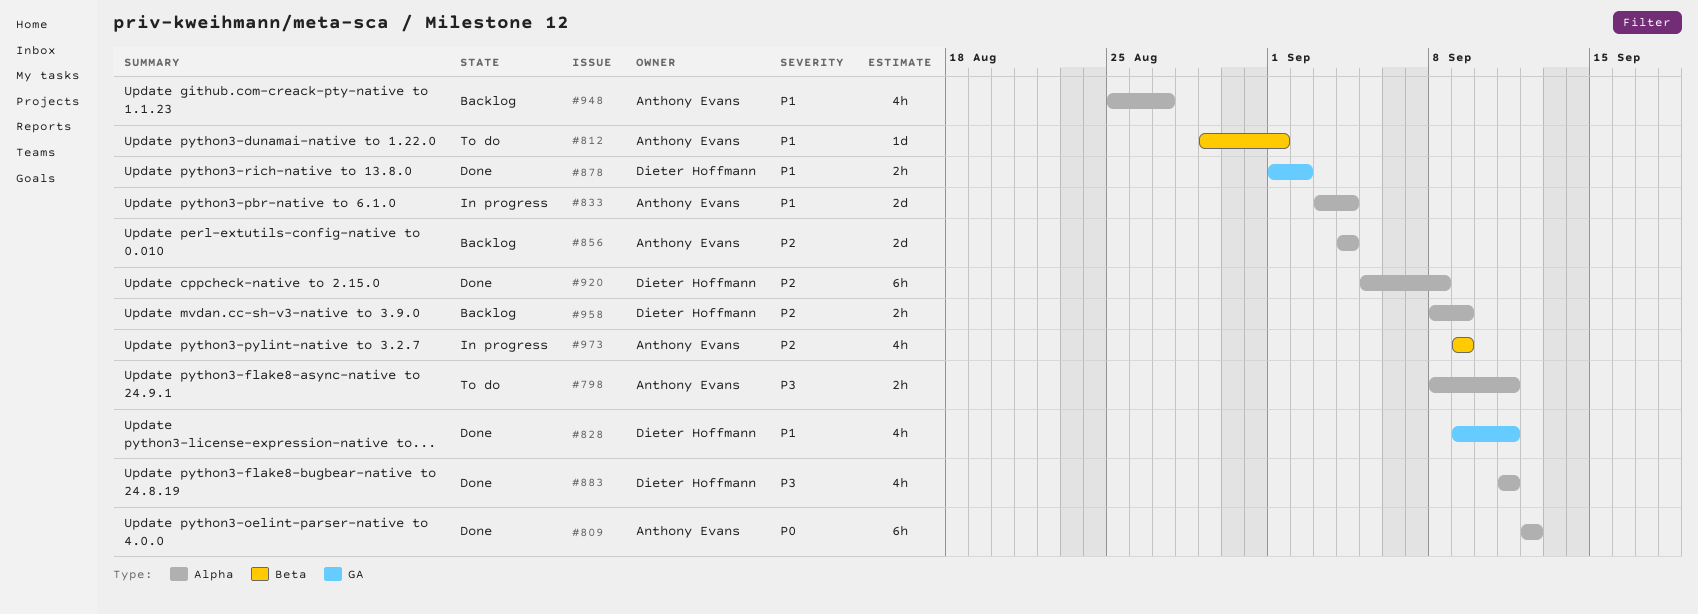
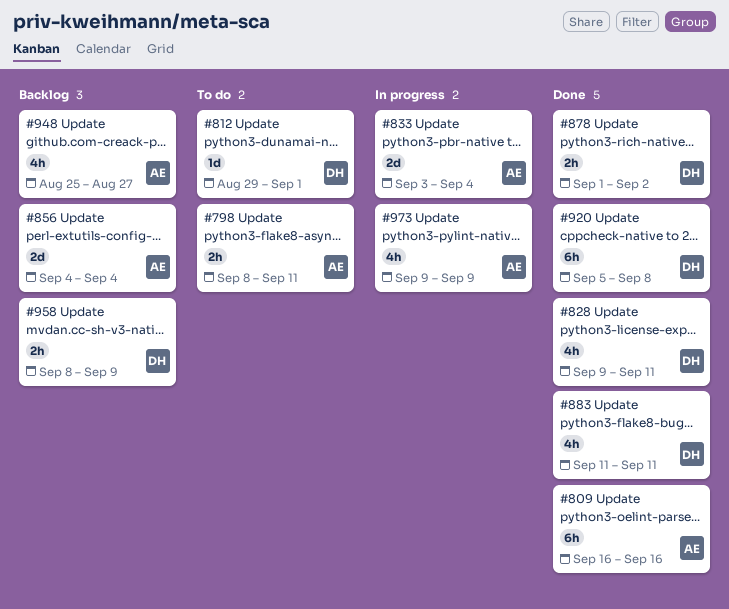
#809, start: Sep 12 -> Sep 16
#809, due: Sep 12 -> Sep 16
#812, owner: Anthony Evans -> Dieter Hoffmann

